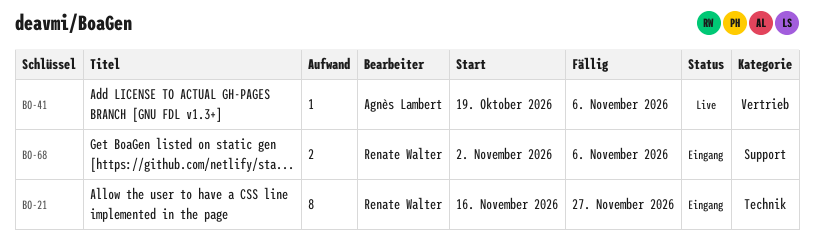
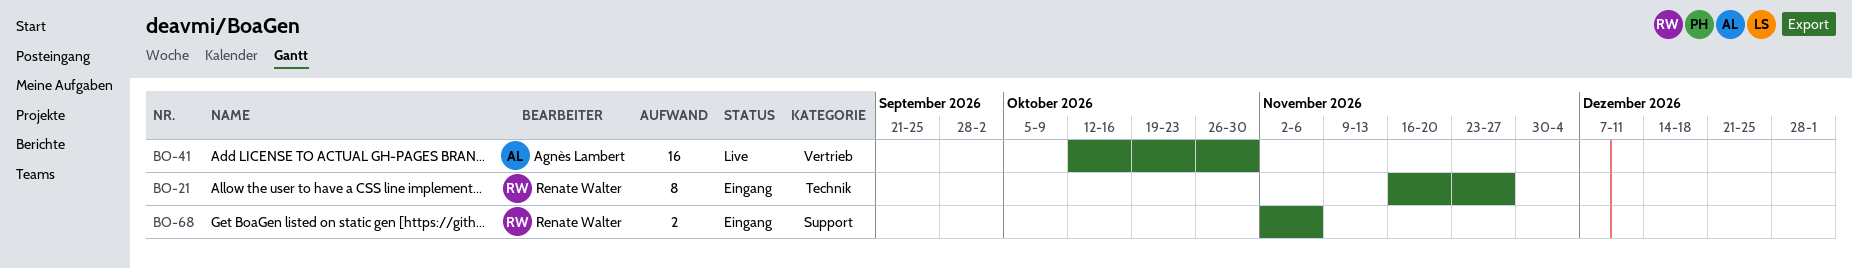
BO-41, estimate: 1 -> 16
BO-41, start: Oct 19 -> Oct 12
BO-41, due: Nov 6 -> Oct 30

